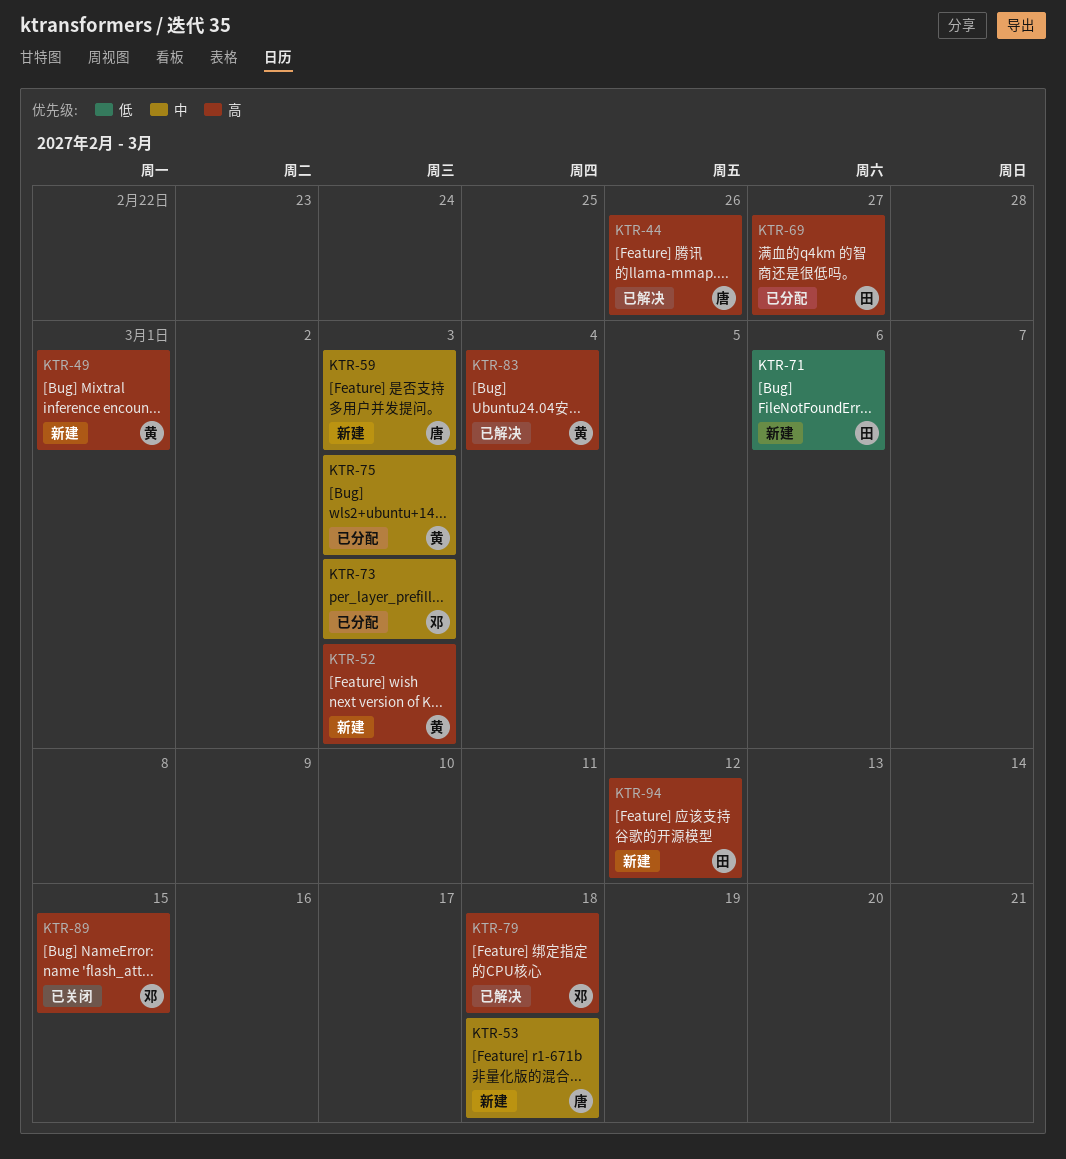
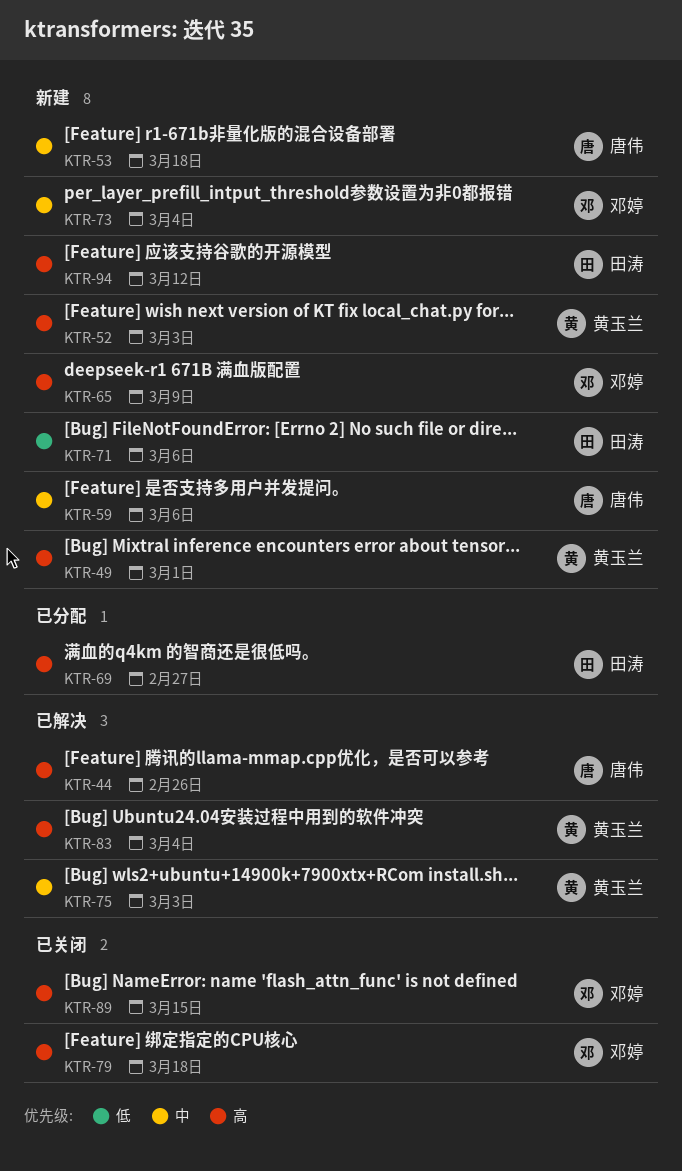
KTR-59, due: Mar 3 -> Mar 6
KTR-65: none -> present
KTR-73, status: 已分配 -> 新建
KTR-73, due: Mar 3 -> Mar 4
KTR-75, status: 已分配 -> 已解决
KTR-79, status: 已解决 -> 已关闭

